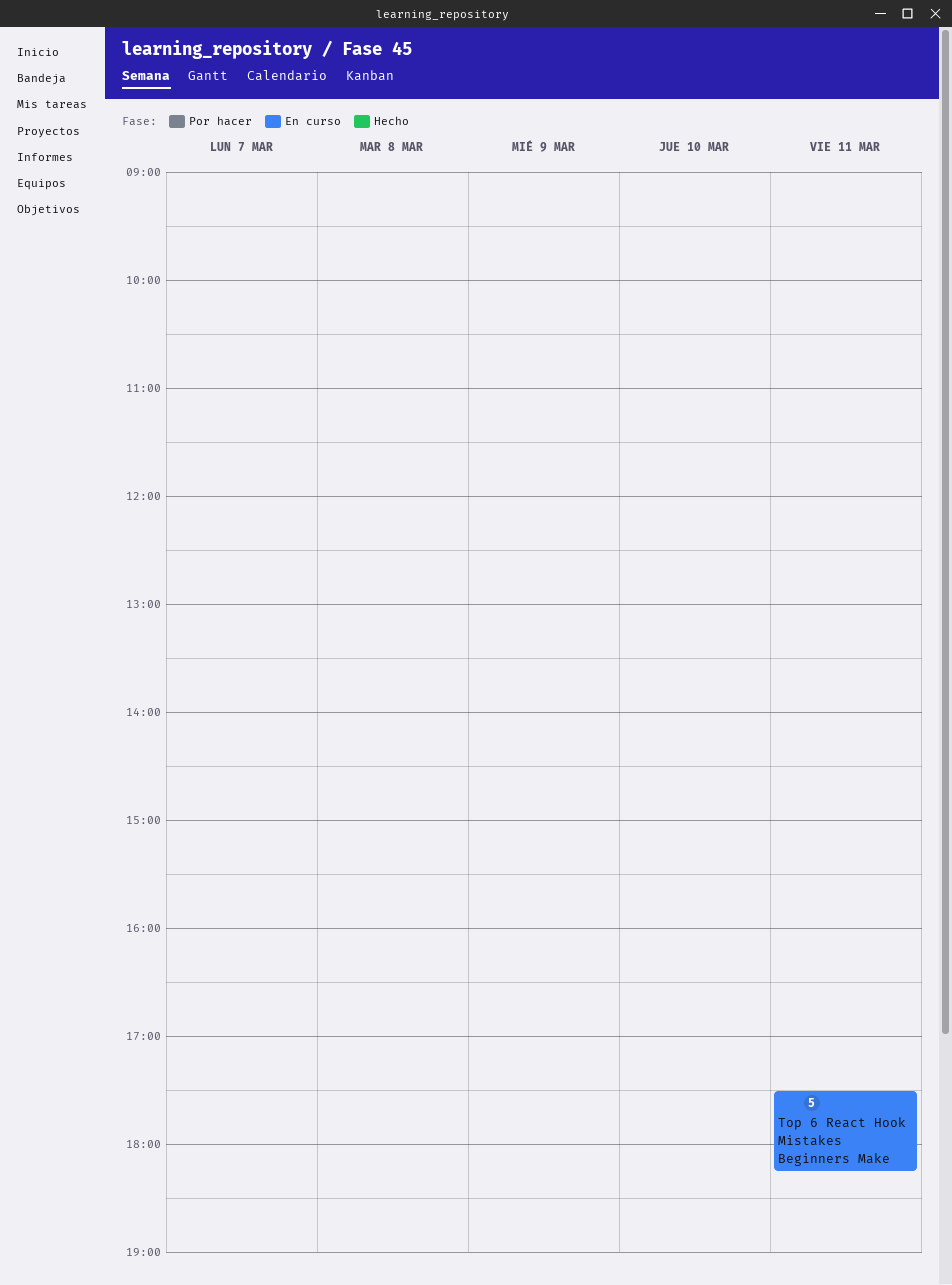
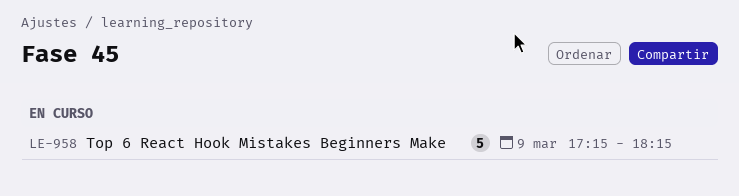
Top 6 React Hook Mistakes Beginners Make, day: Mar 11 -> Mar 9
Top 6 React Hook Mistakes Beginners Make, begins: 17:30 -> 17:15

